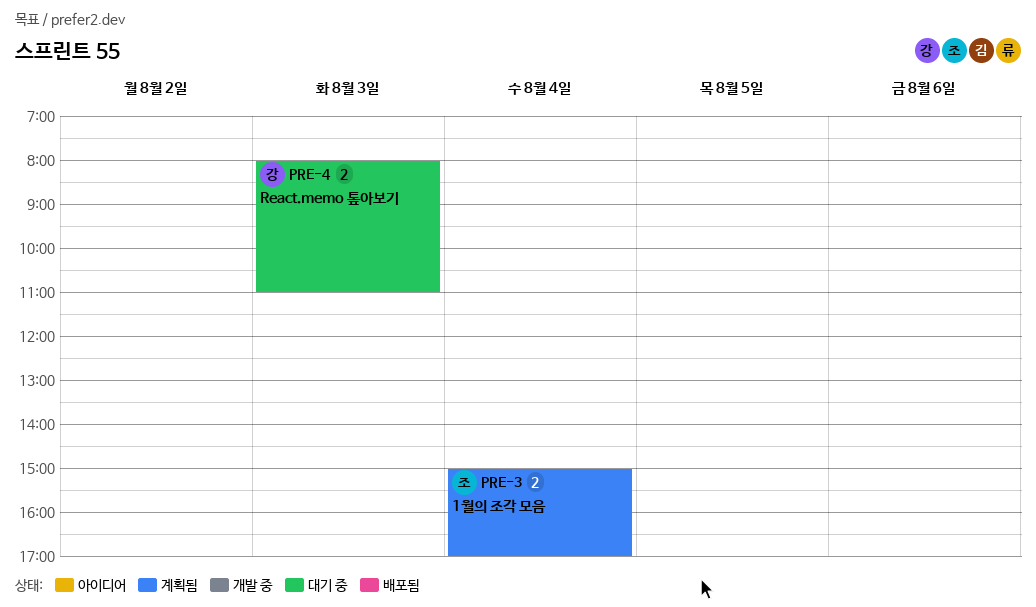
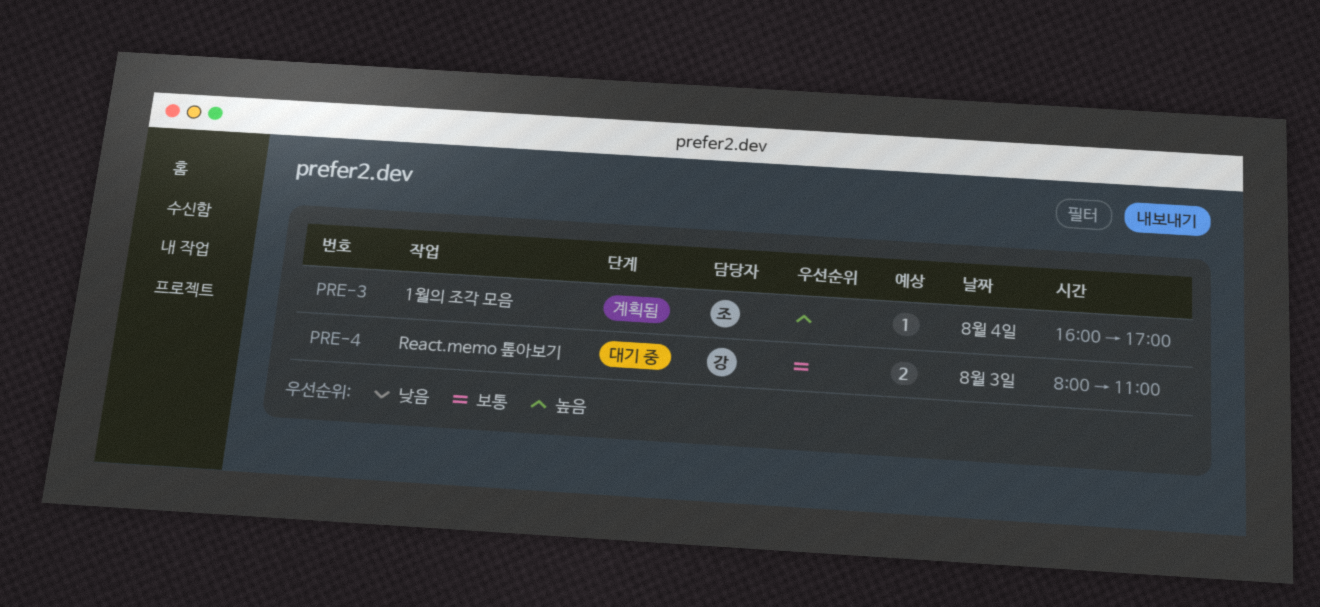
PRE-3, estimate: 2 -> 1
PRE-3, begins: 15:00 -> 16:00

